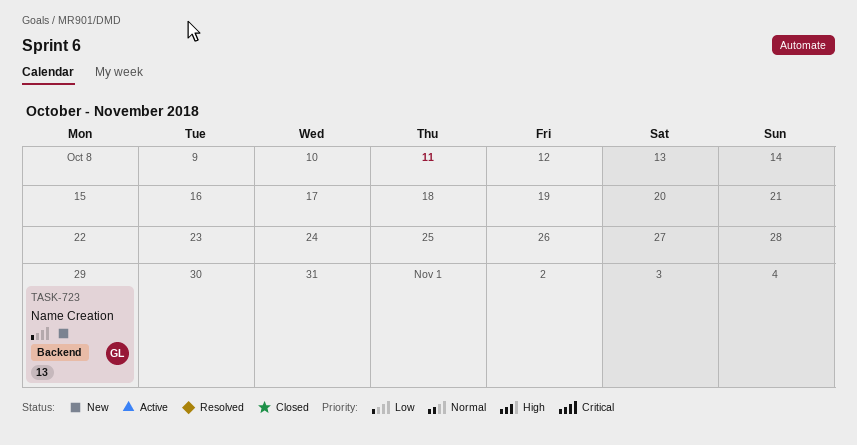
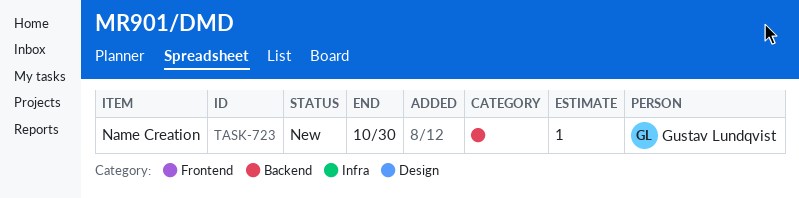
TASK-723, estimate: 13 -> 1
TASK-723, due: Oct 29 -> Oct 30

